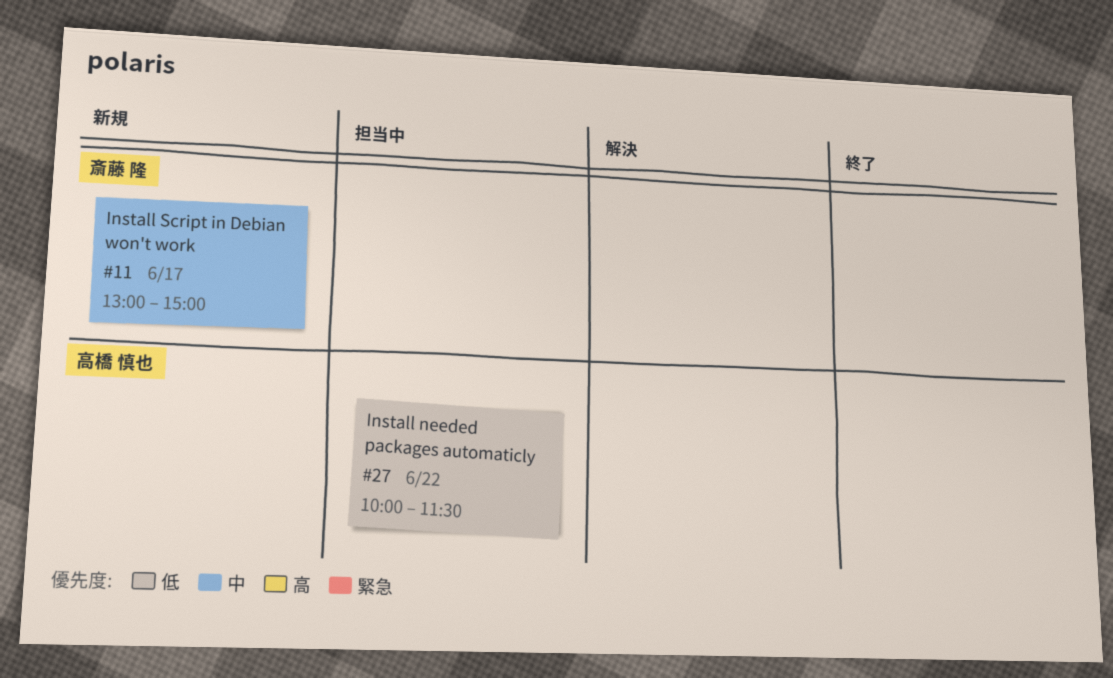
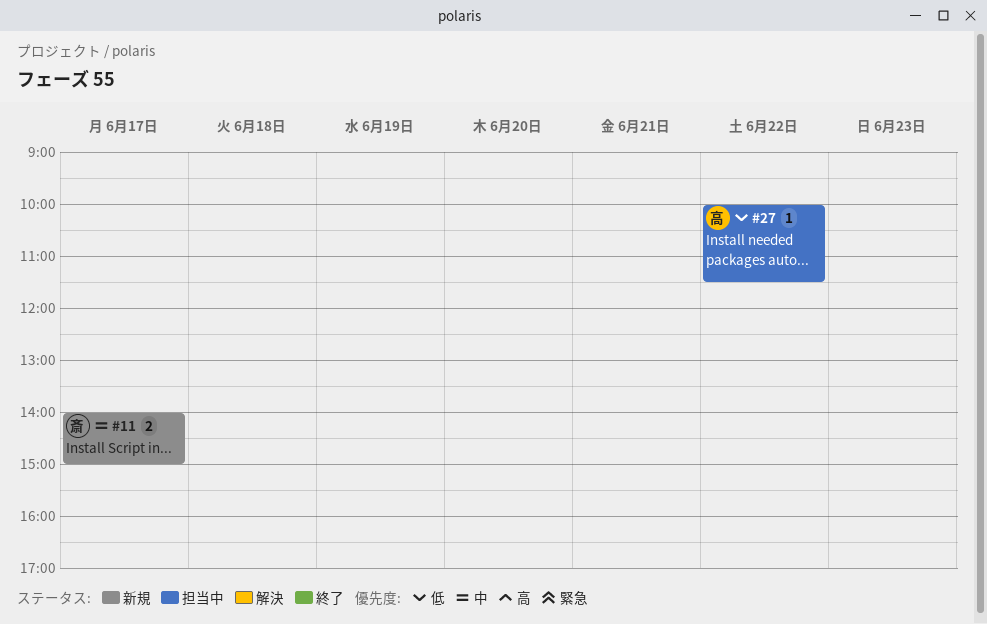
#11, begins: 13:00 -> 14:00

